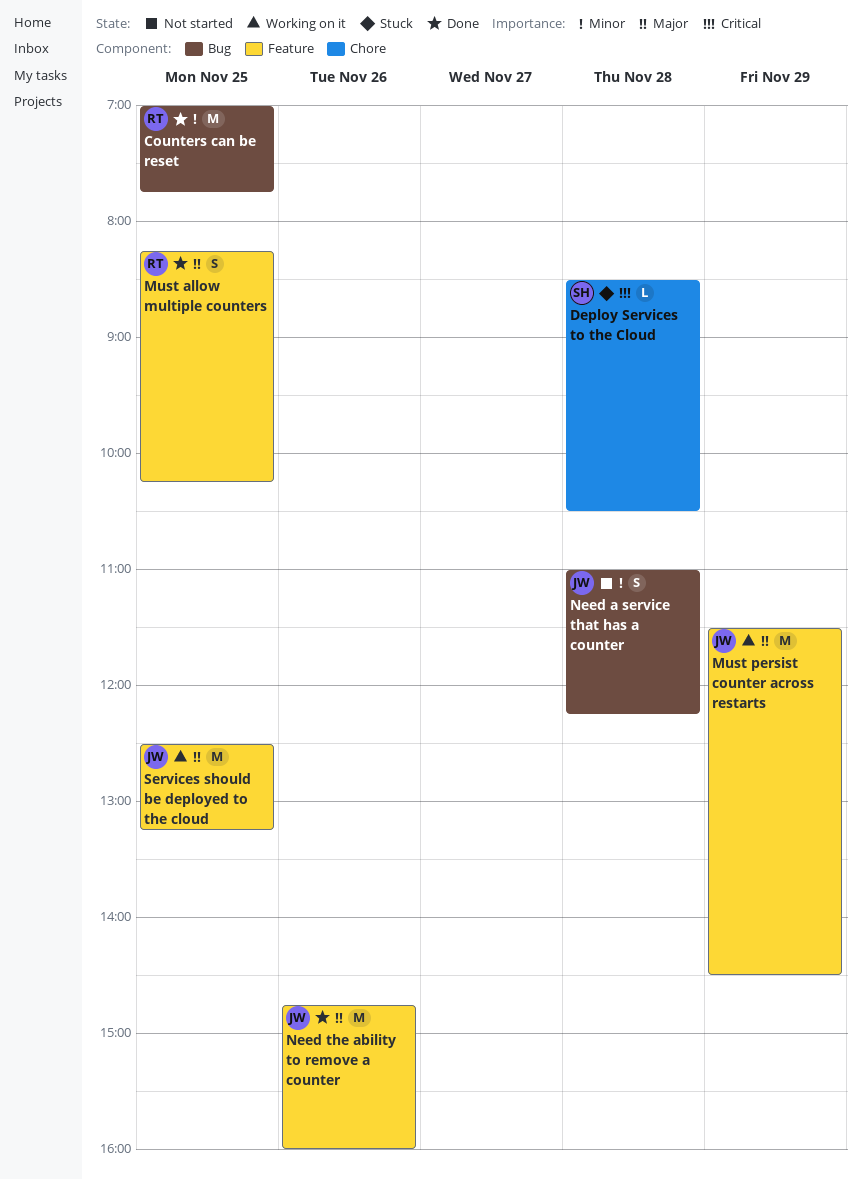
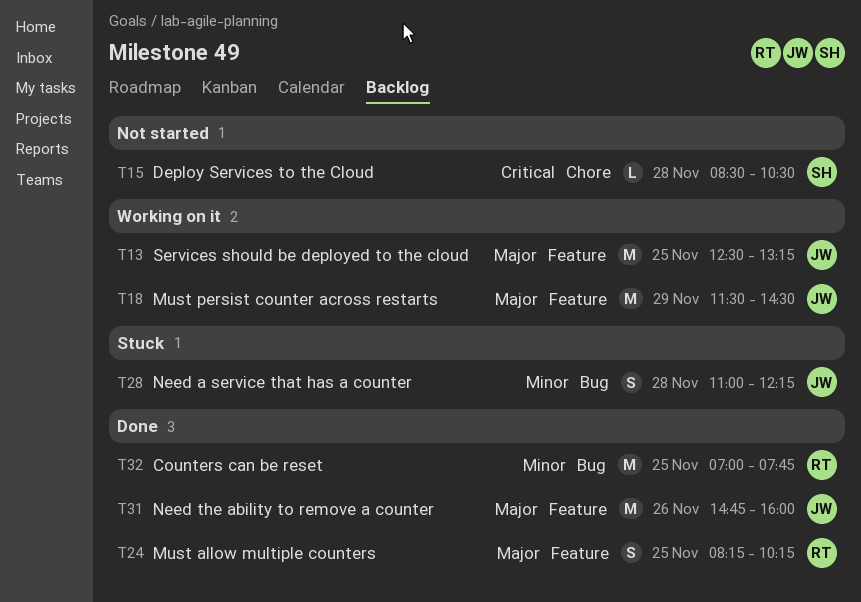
Deploy Services to the Cloud, status: Stuck -> Not started
Need a service that has a counter, status: Not started -> Stuck

